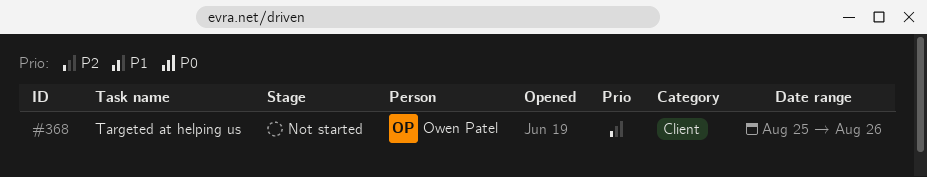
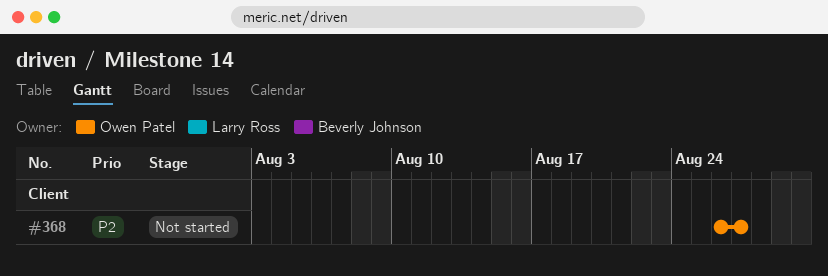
#368, start: Aug 25 -> Aug 26
#368, due: Aug 26 -> Aug 27

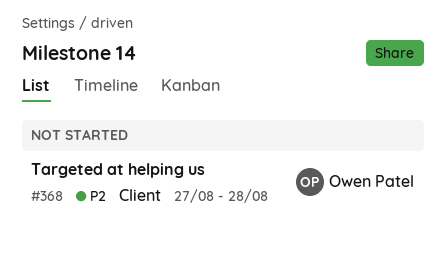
#368, start: Aug 26 -> Aug 27
#368, due: Aug 27 -> Aug 28

